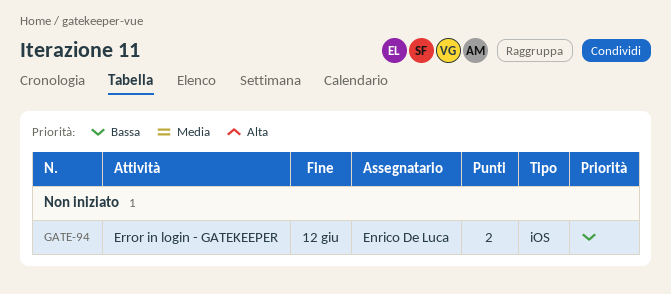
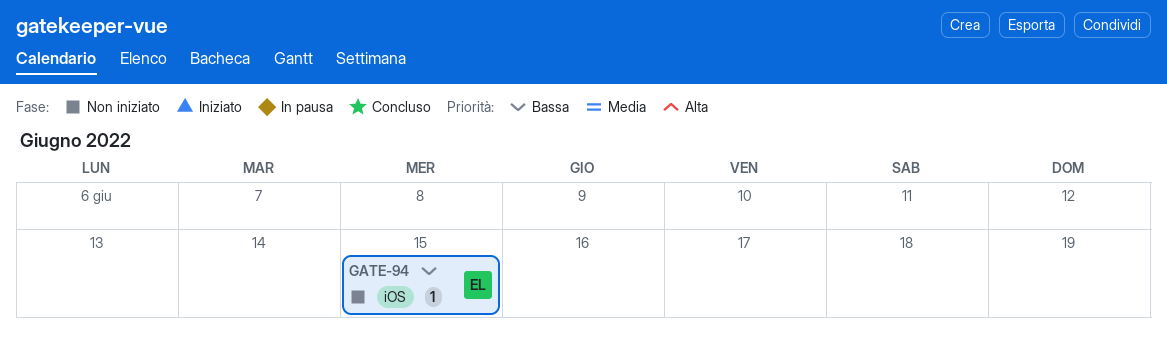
GATE-94, estimate: 2 -> 1
GATE-94, due: Jun 12 -> Jun 15

